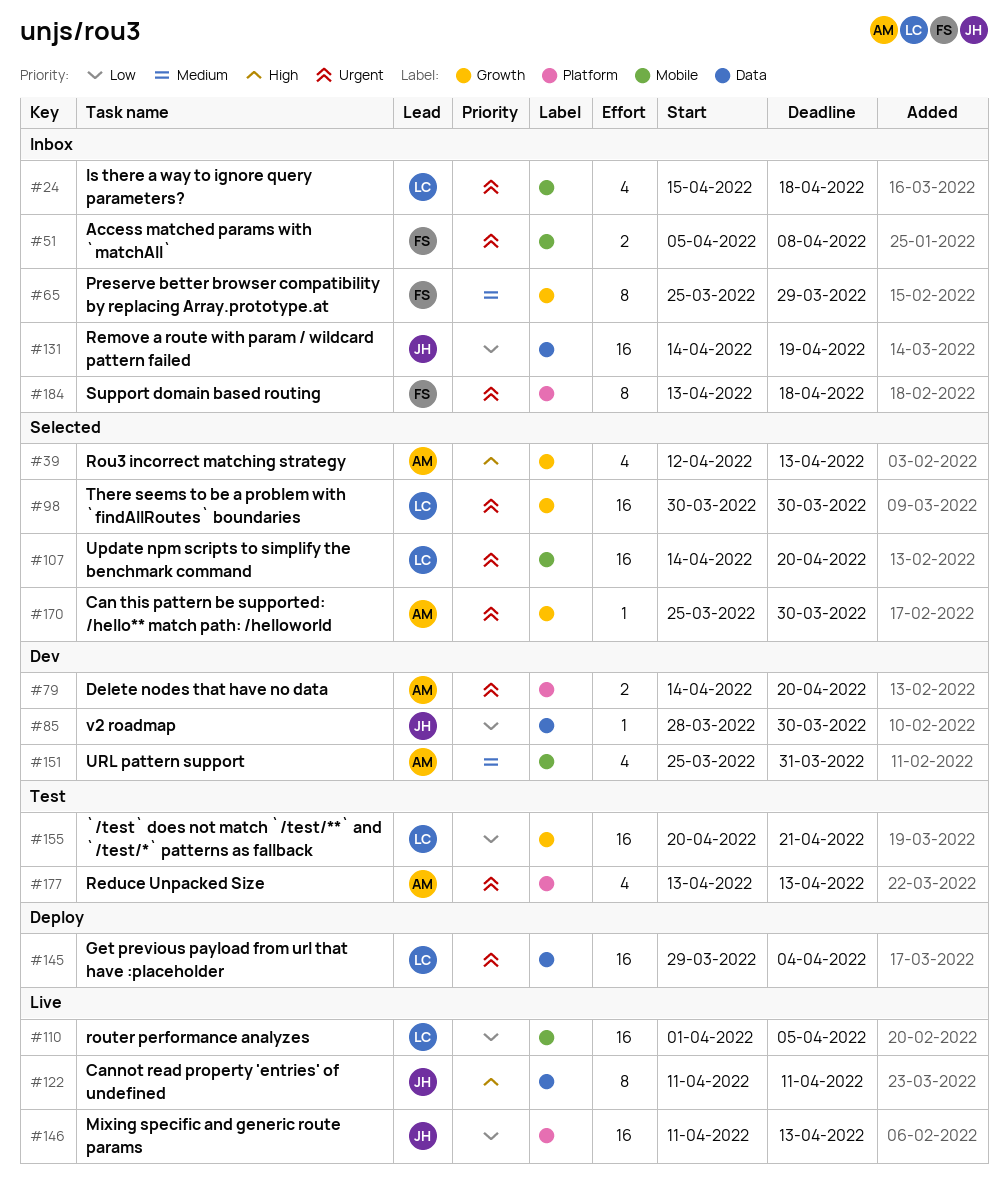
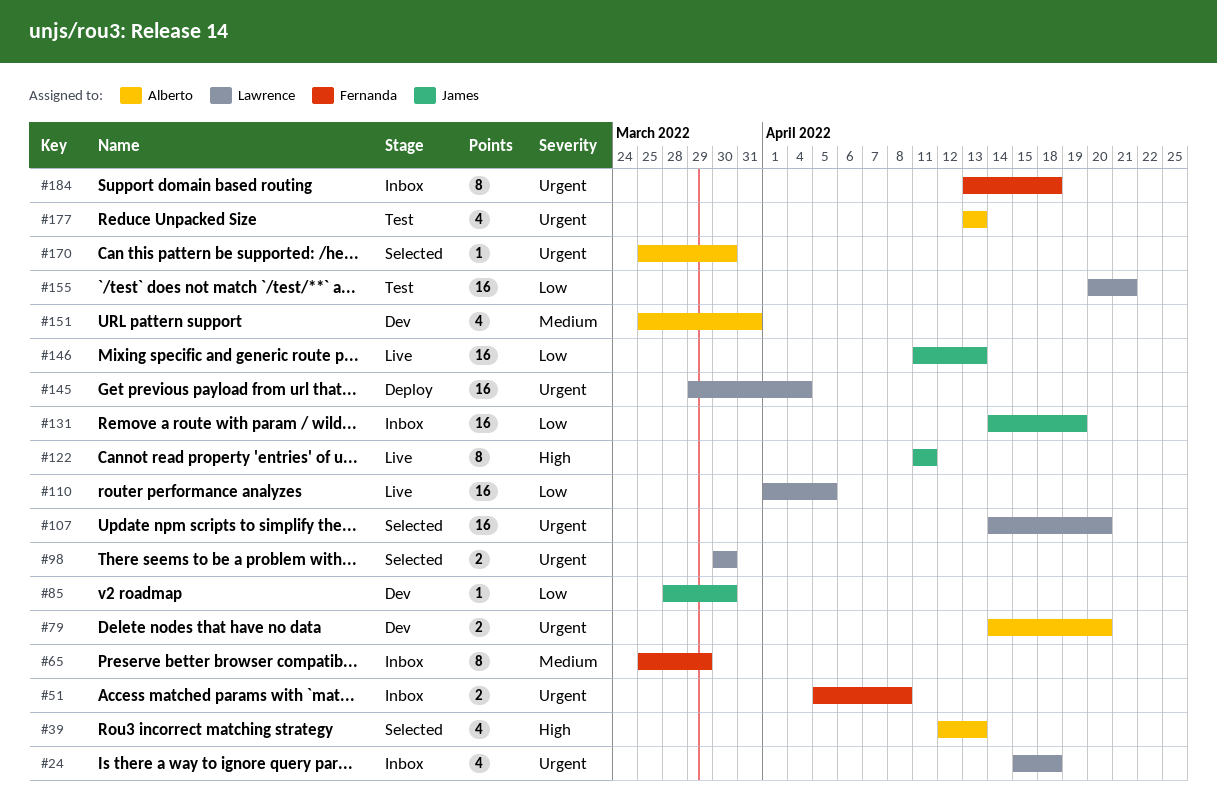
#98, estimate: 16 -> 2

